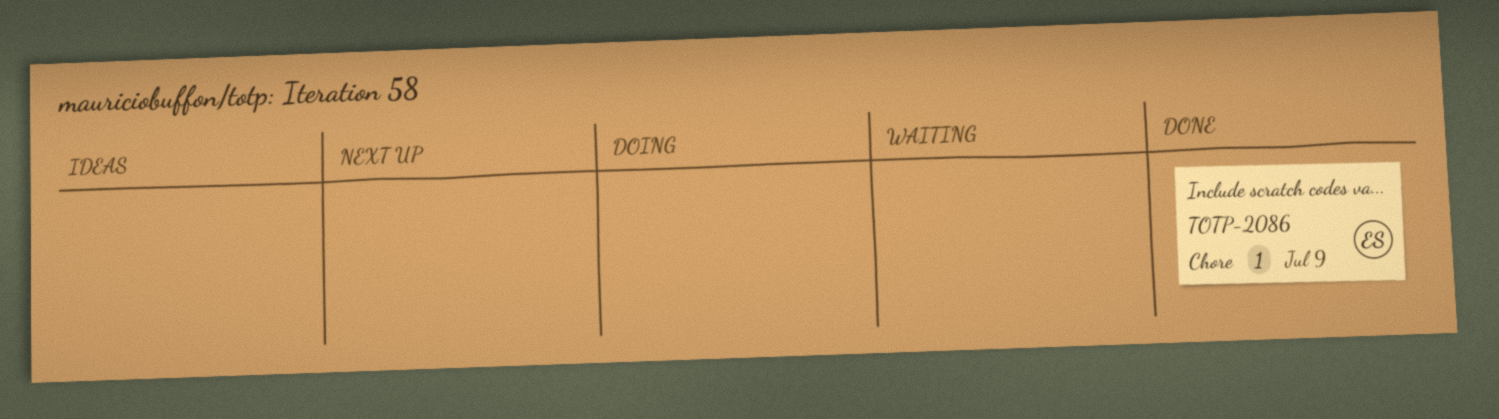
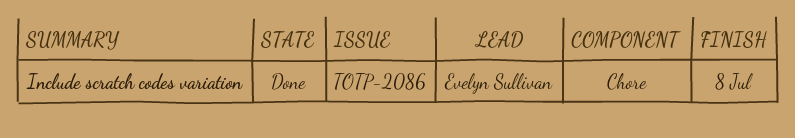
TOTP-2086, due: Jul 9 -> Jul 8

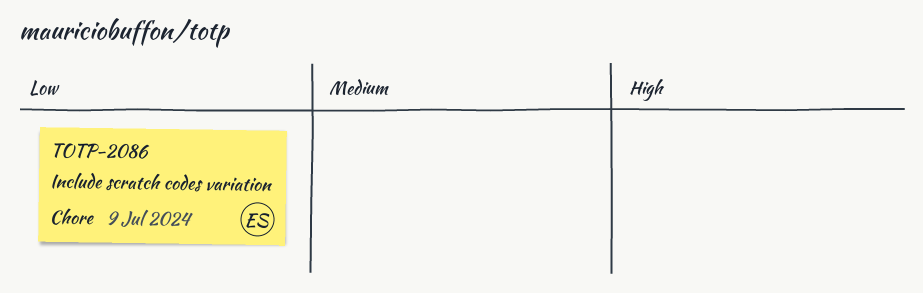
TOTP-2086, due: Jul 8 -> Jul 9

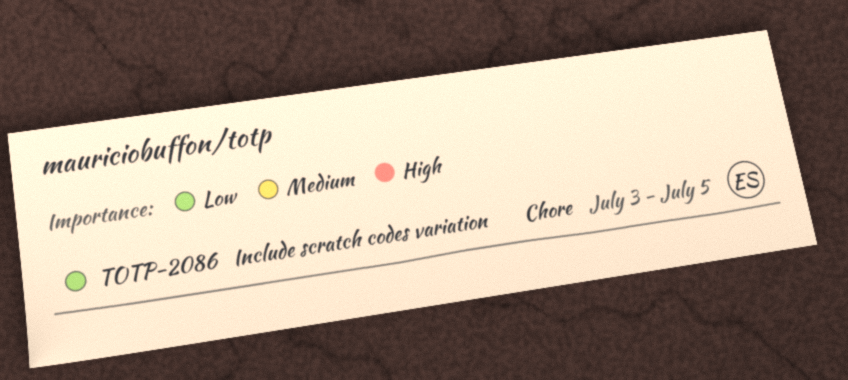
TOTP-2086, due: Jul 9 -> Jul 5

